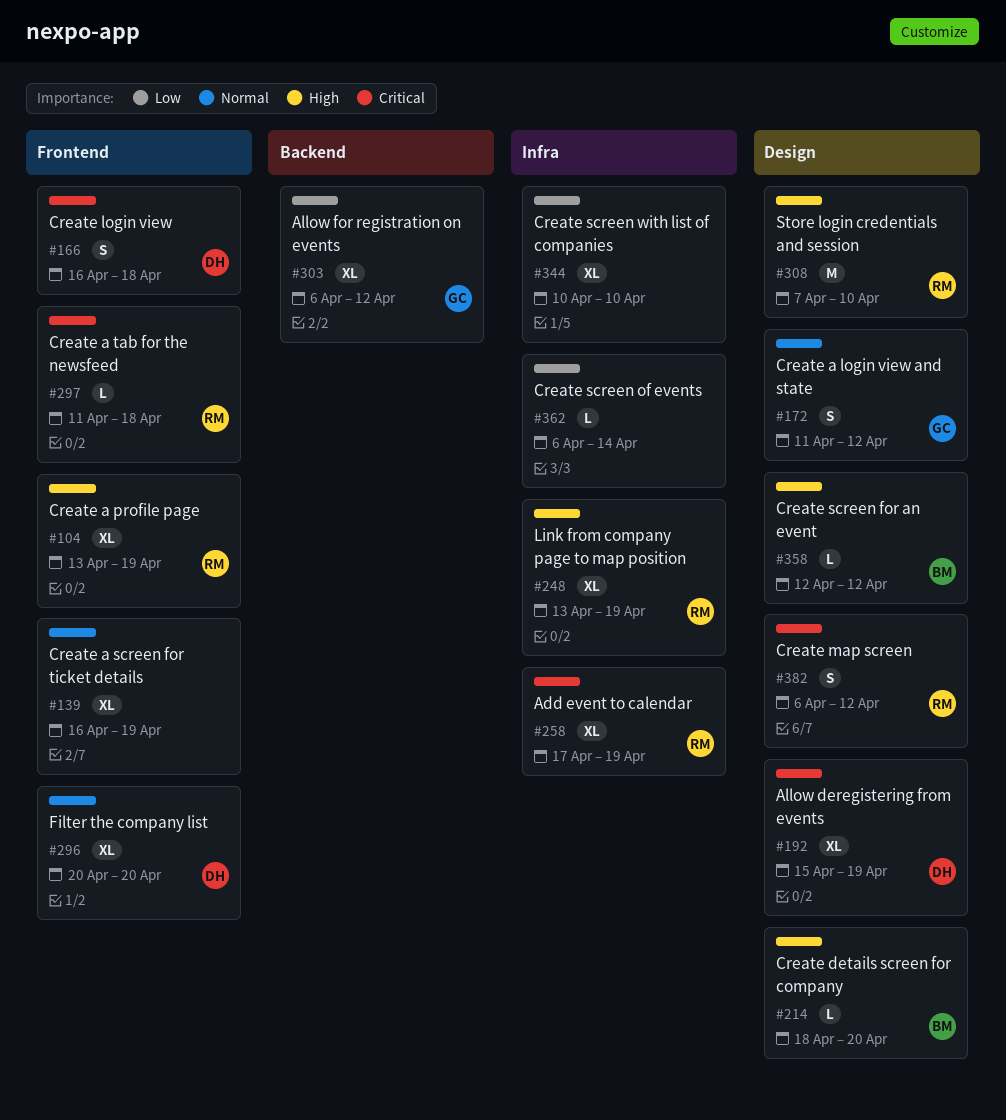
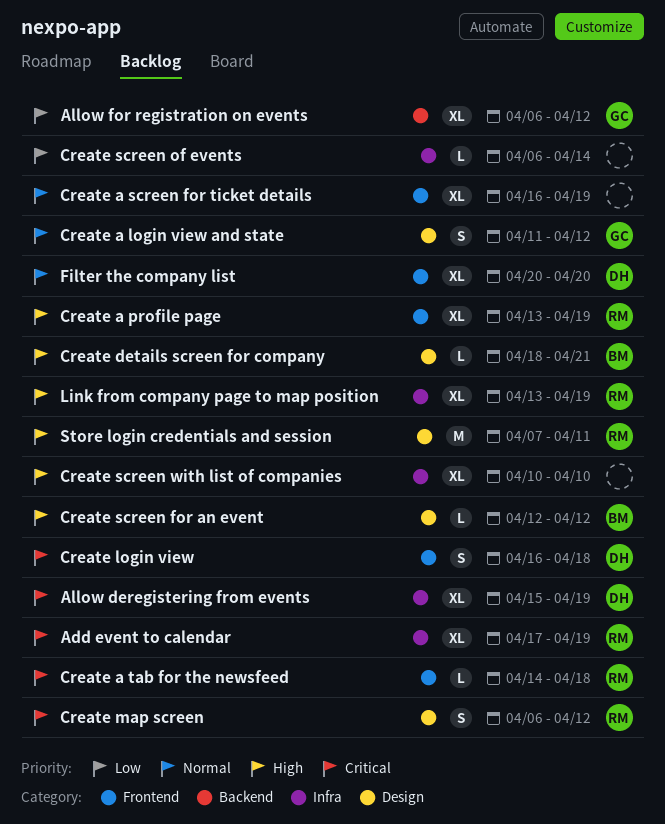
Allow deregistering from events, label: Design -> Infra
Create a tab for the newsfeed, start: Apr 11 -> Apr 14
Create details screen for company, due: Apr 20 -> Apr 21
Create screen with list of companies, priority: Low -> High
Store login credentials and session, due: Apr 10 -> Apr 11

